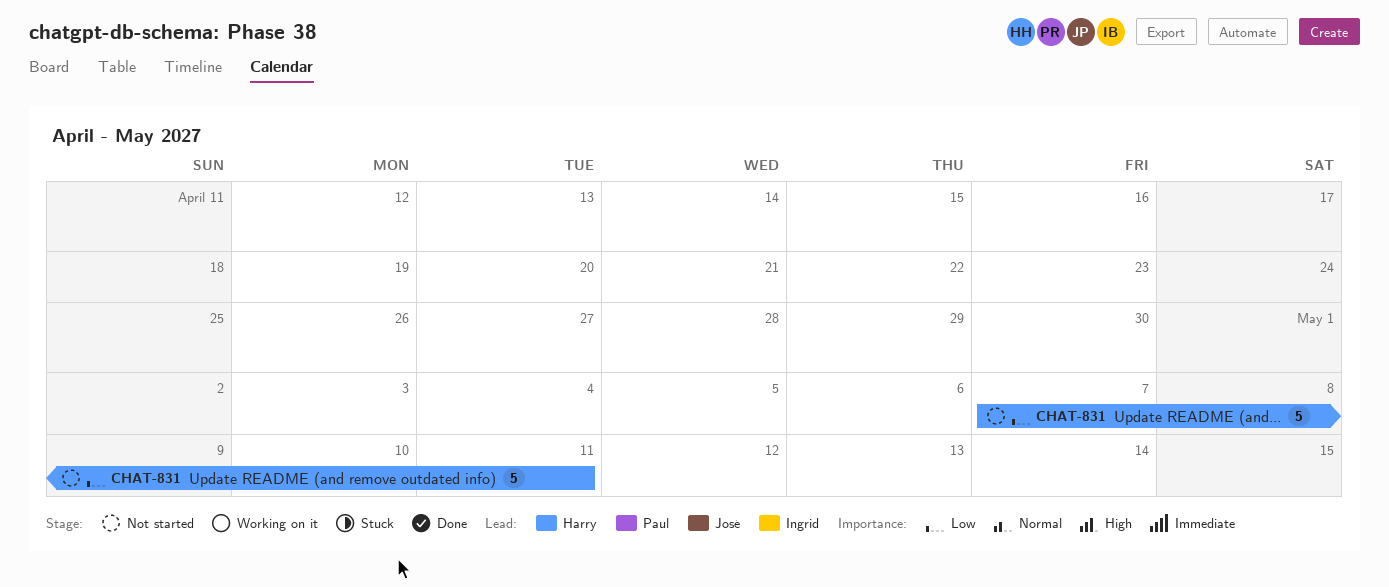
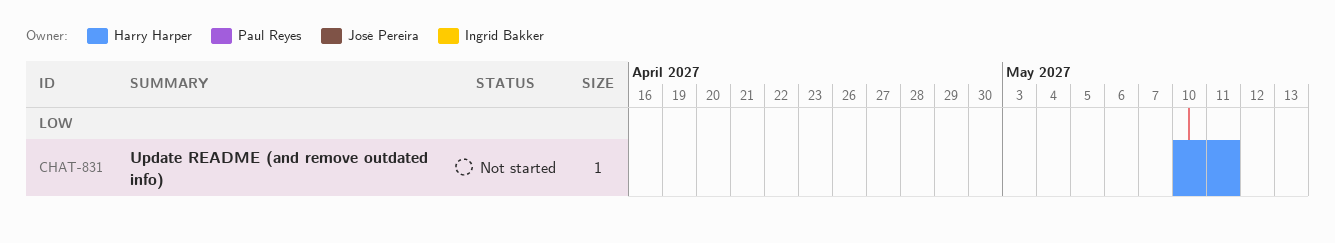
CHAT-831, estimate: 5 -> 1
CHAT-831, start: May 7 -> May 10

